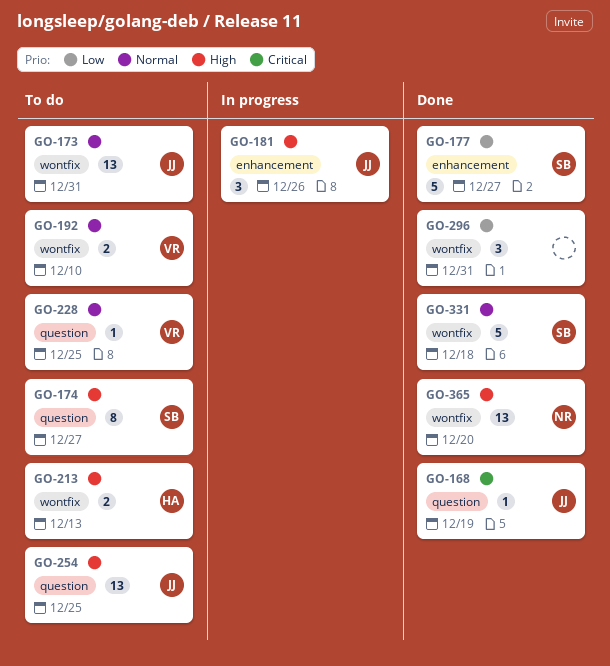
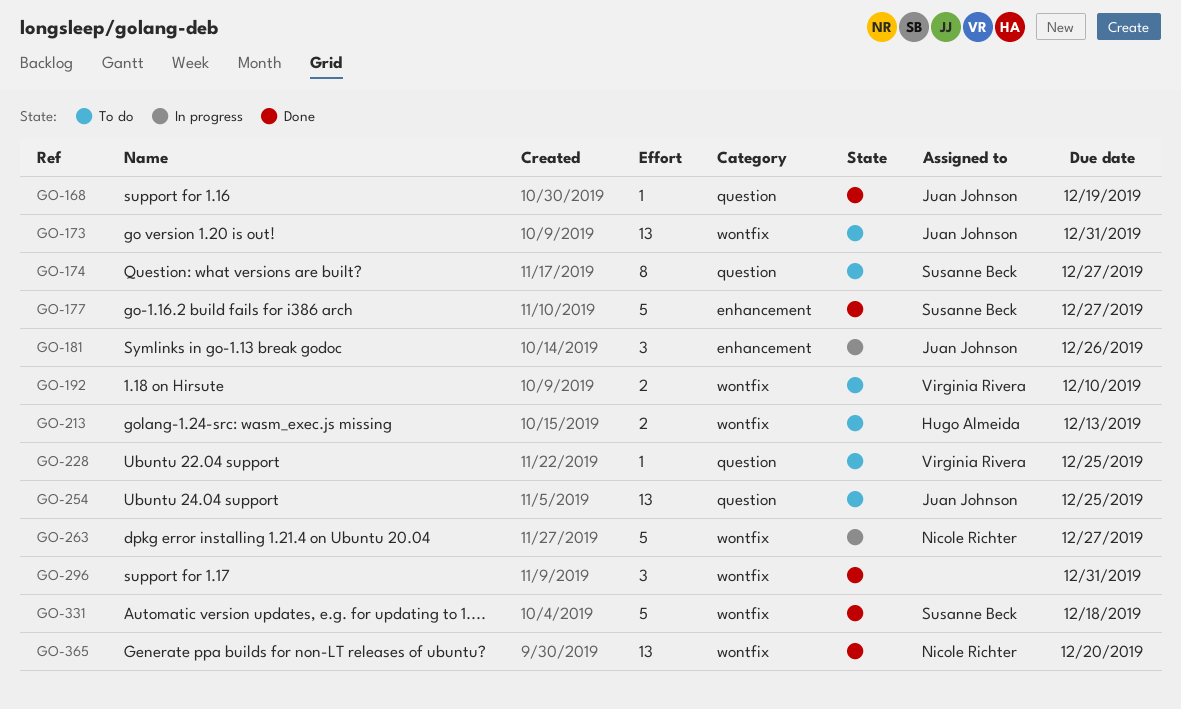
GO-263: none -> present

